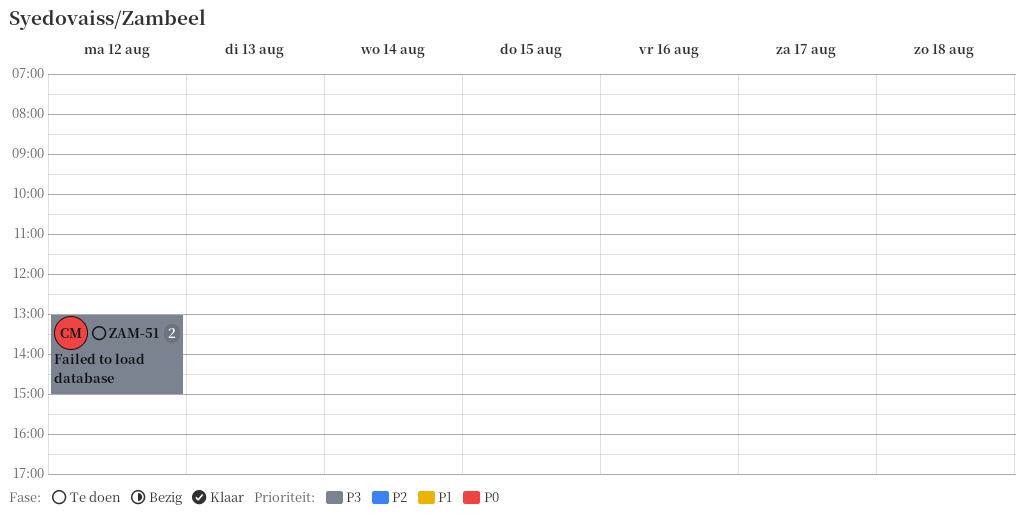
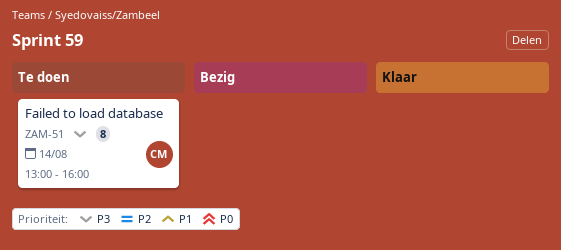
ZAM-51, estimate: 2 -> 8
ZAM-51, day: Aug 12 -> Aug 14
ZAM-51, ends: 15:00 -> 16:00

